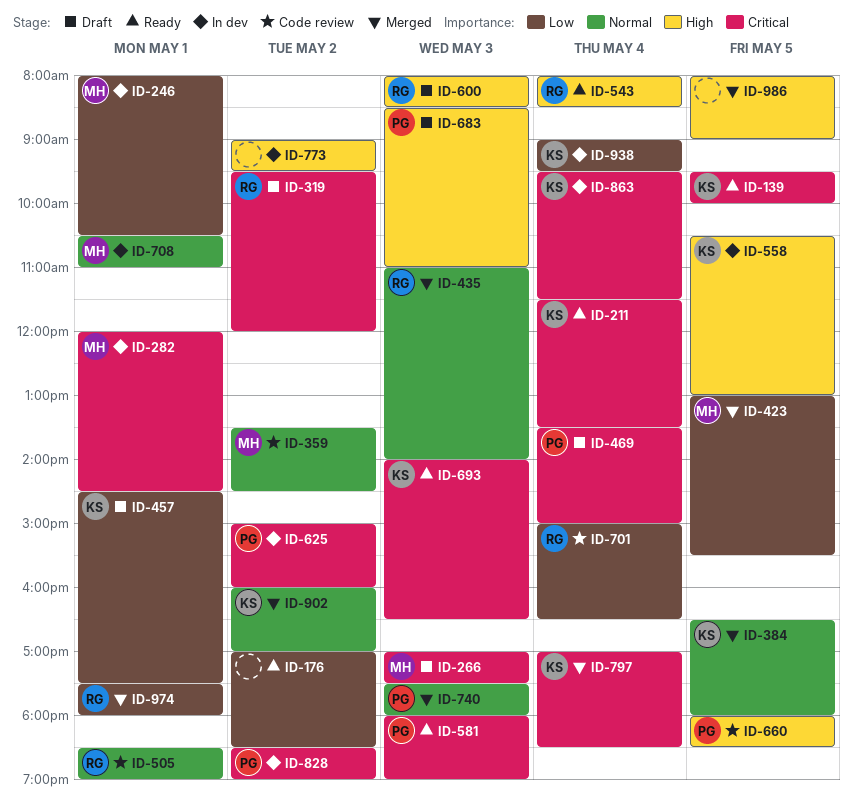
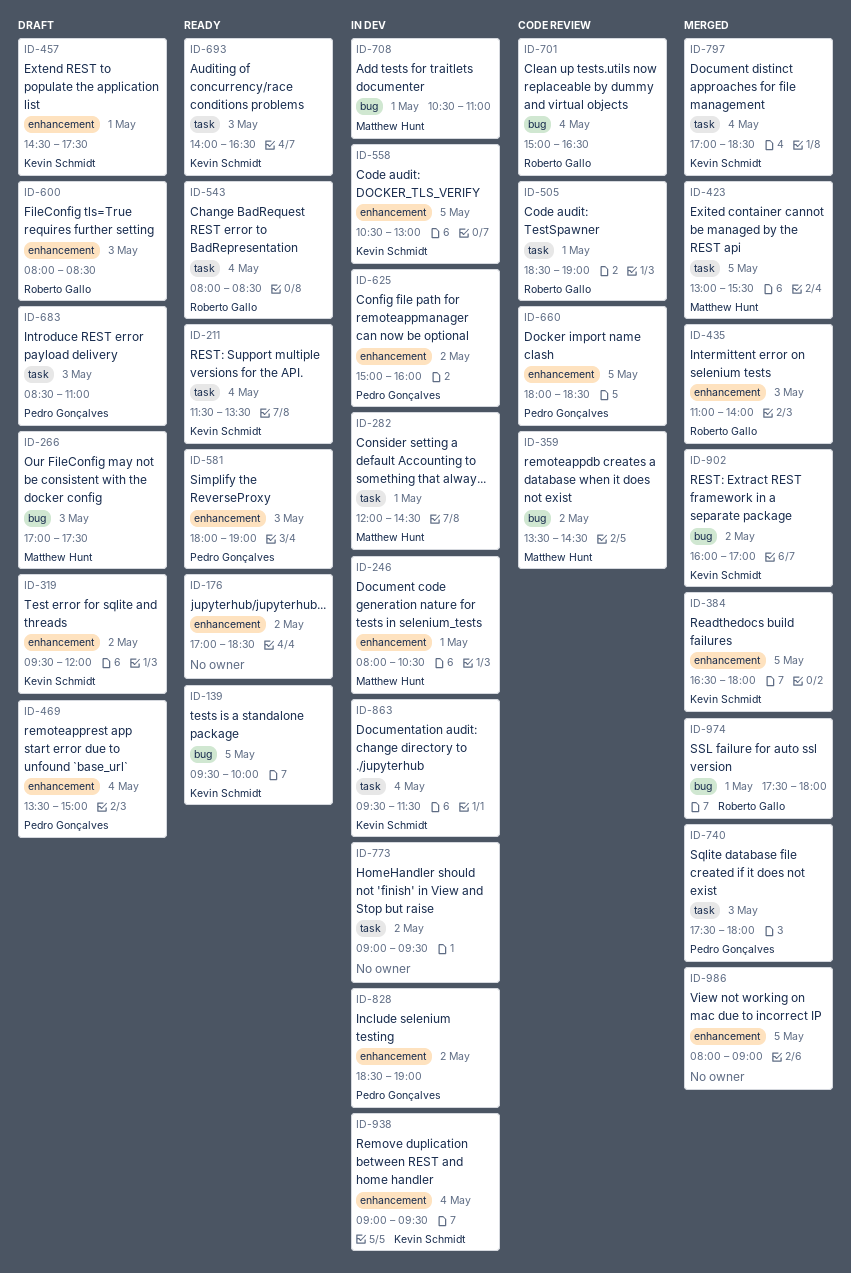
ID-319, owner: Roberto Gallo -> Kevin Schmidt

